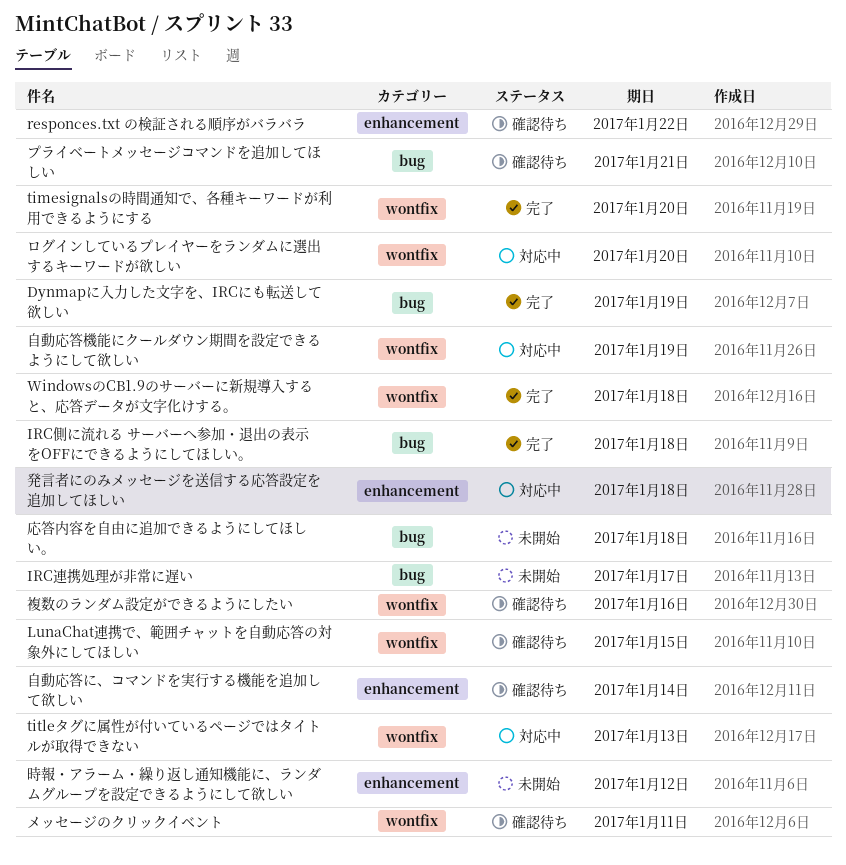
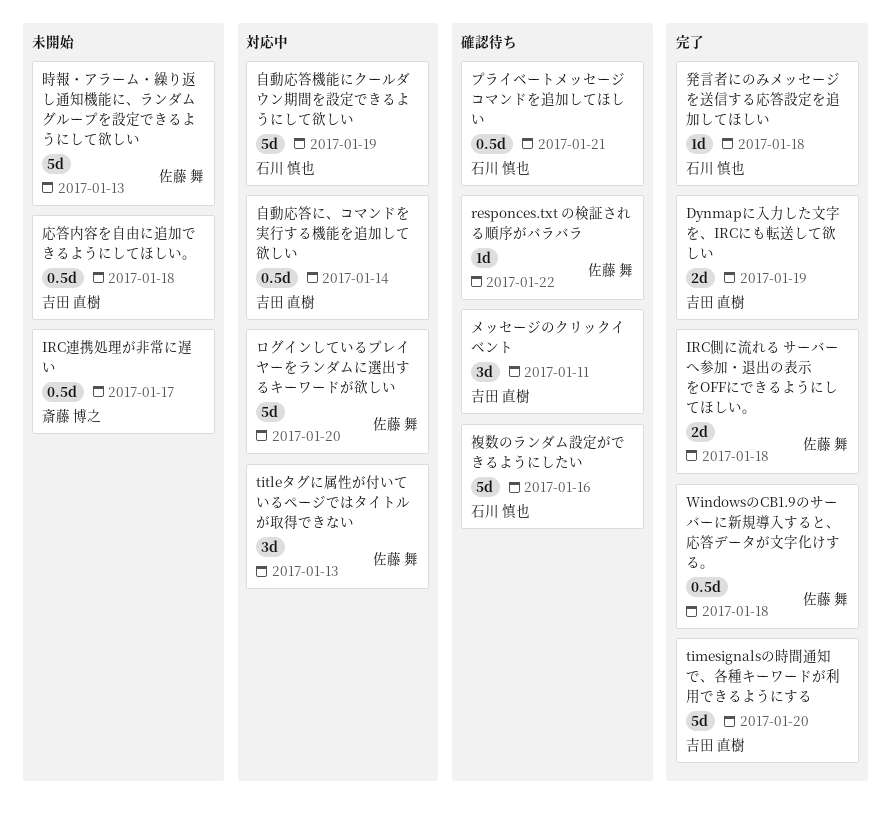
LunaChat連携で、範囲チャットを自動応答の対象外にしてほしい: present -> none
時報・アラーム・繰り返し通知機能に、ランダムグループを設定できるようにして欲しい, due: Jan 12 -> Jan 13
発言者にのみメッセージを送信する応答設定を追加してほしい, status: 対応中 -> 完了
自動応答に、コマンドを実行する機能を追加して欲しい, status: 確認待ち -> 対応中

